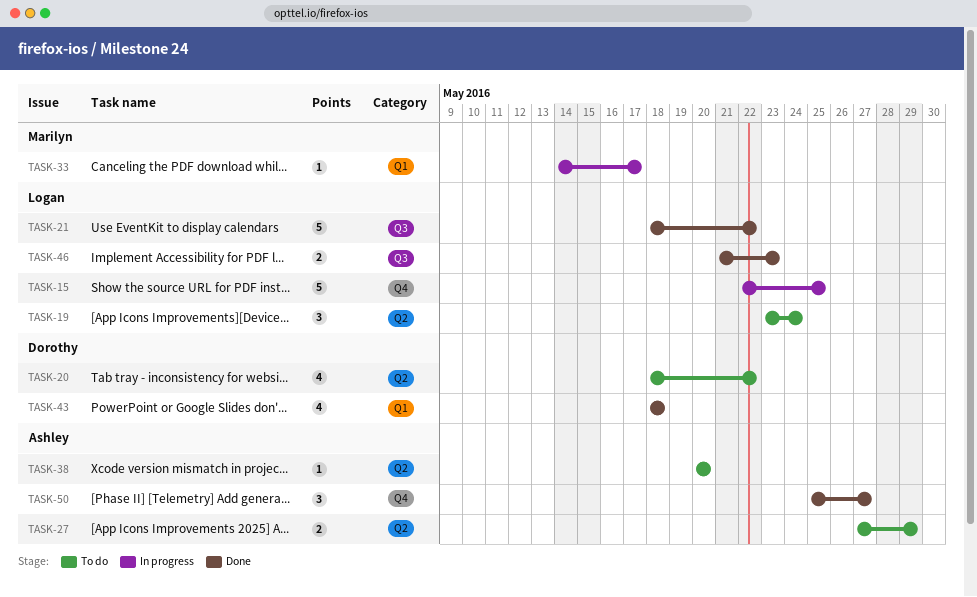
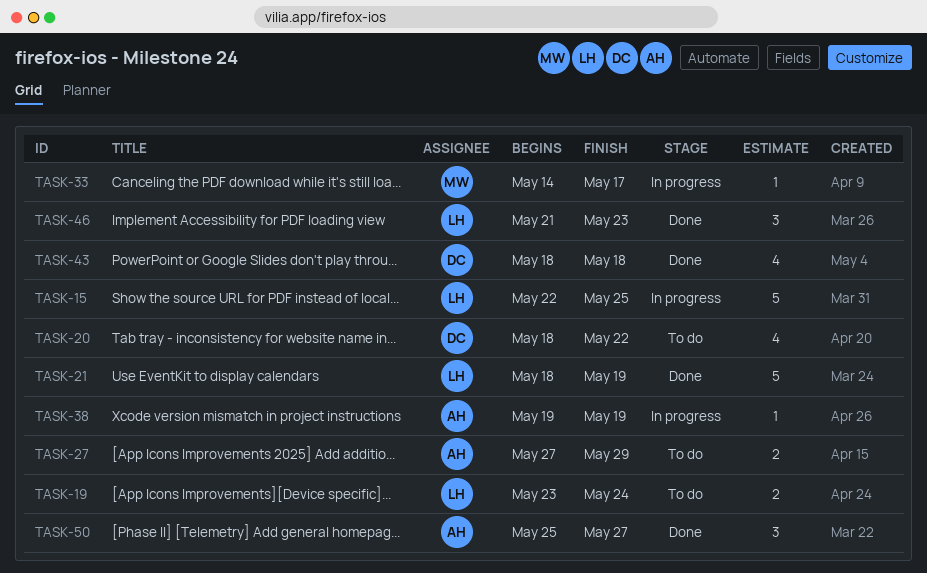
TASK-19, estimate: 3 -> 2
TASK-21, due: May 22 -> May 19
TASK-38, status: To do -> In progress
TASK-38, start: May 20 -> May 19
TASK-38, due: May 20 -> May 19
TASK-46, estimate: 2 -> 3

